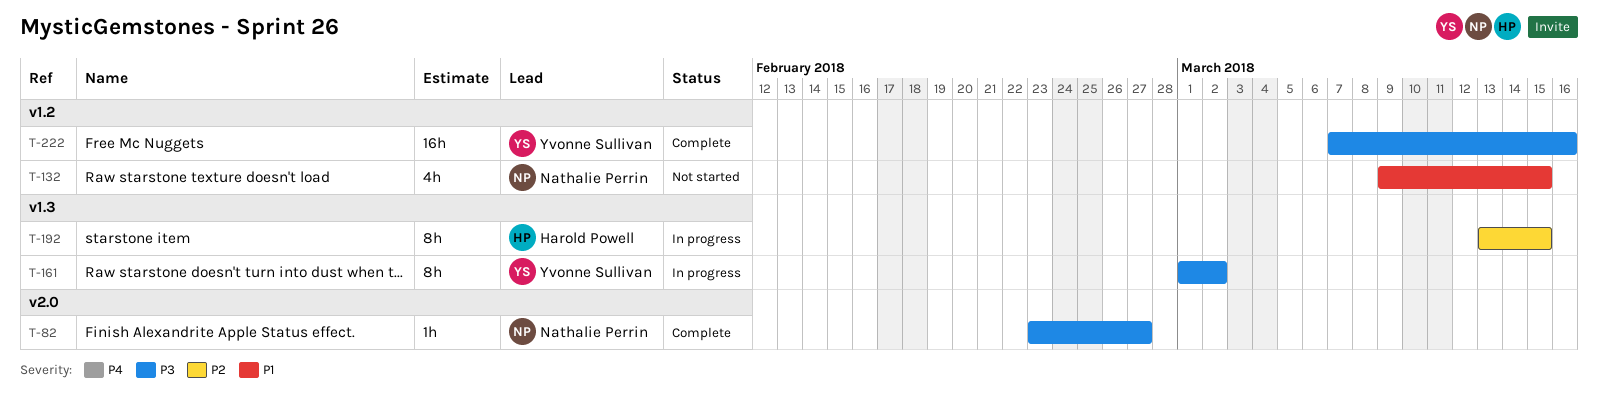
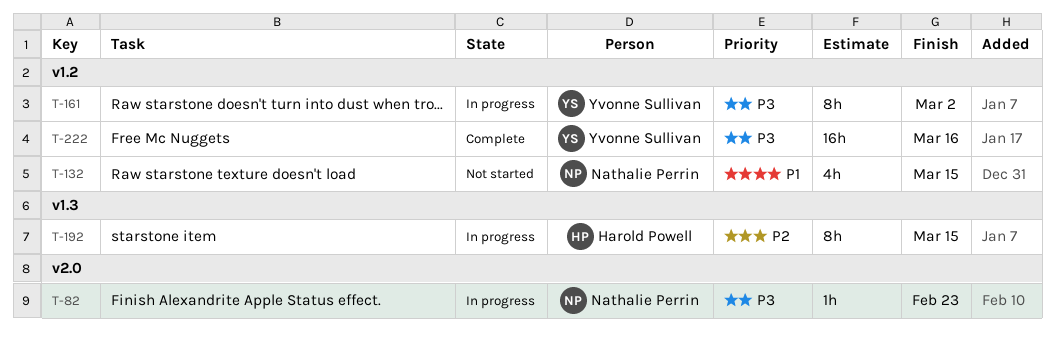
T-82, status: Complete -> In progress
T-82, due: Feb 27 -> Feb 23
T-161, label: v1.3 -> v1.2

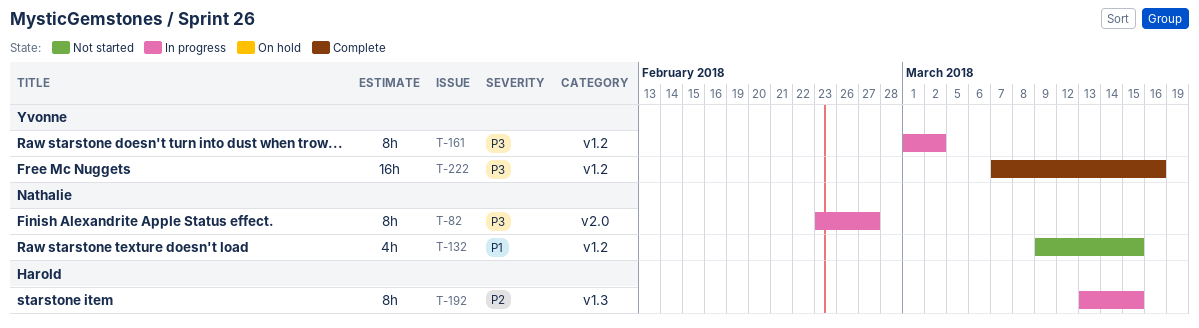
T-82, estimate: 1h -> 8h
T-82, due: Feb 23 -> Feb 27

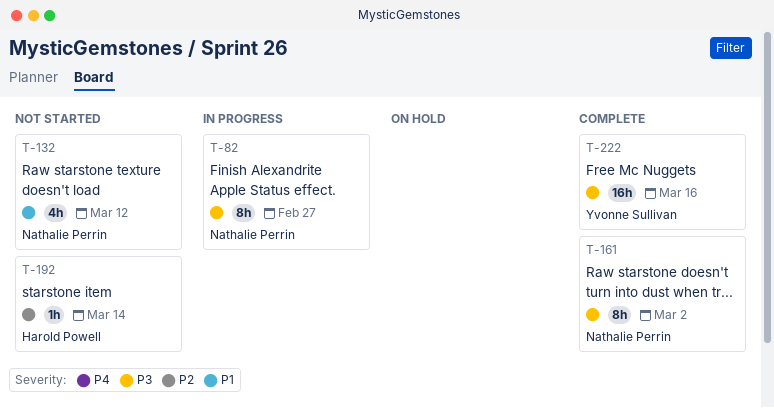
T-132, due: Mar 15 -> Mar 12
T-161, status: In progress -> Complete
T-161, owner: Yvonne Sullivan -> Nathalie Perrin
T-192, status: In progress -> Not started
T-192, estimate: 8h -> 1h
T-192, due: Mar 15 -> Mar 14

